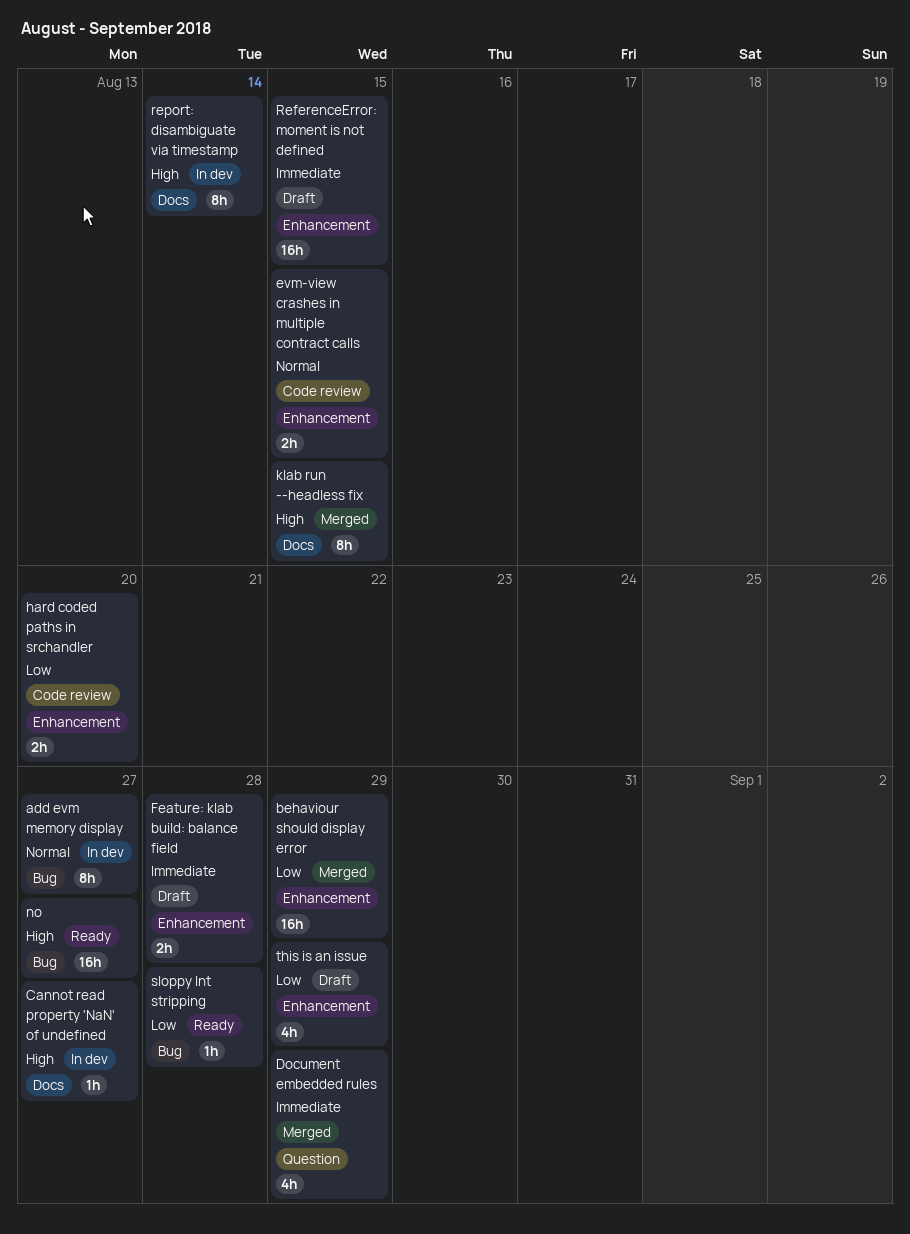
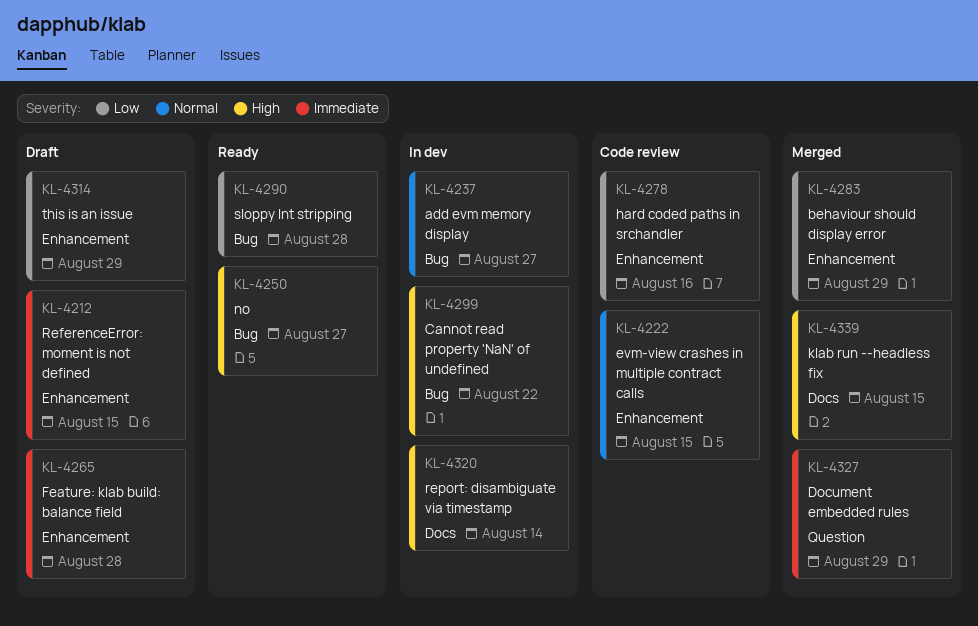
Cannot read property 'NaN' of undefined, label: Docs -> Bug
Cannot read property 'NaN' of undefined, due: Aug 27 -> Aug 22
hard coded paths in srchandler, due: Aug 20 -> Aug 16

